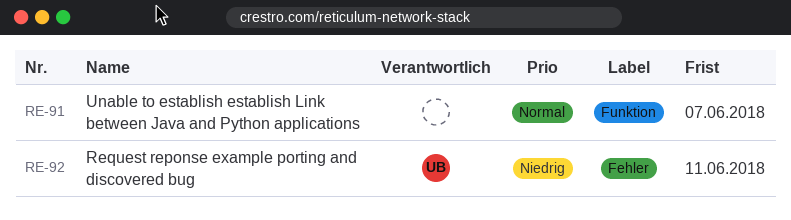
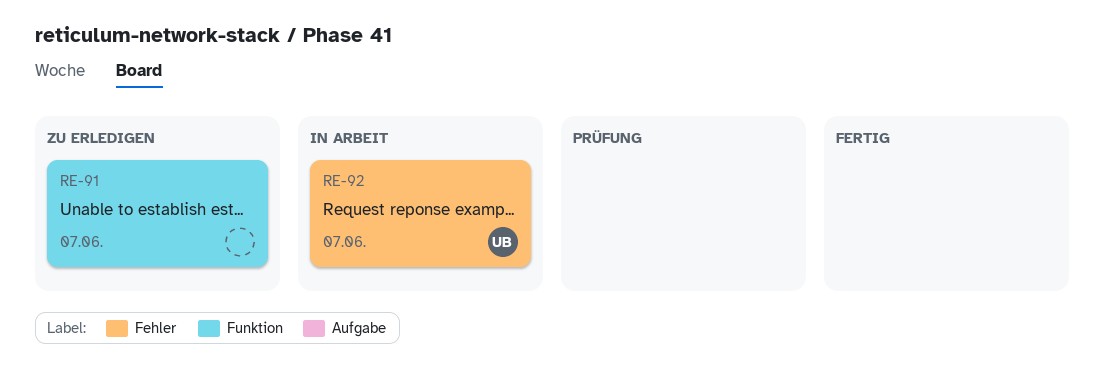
RE-92, due: Jun 11 -> Jun 7

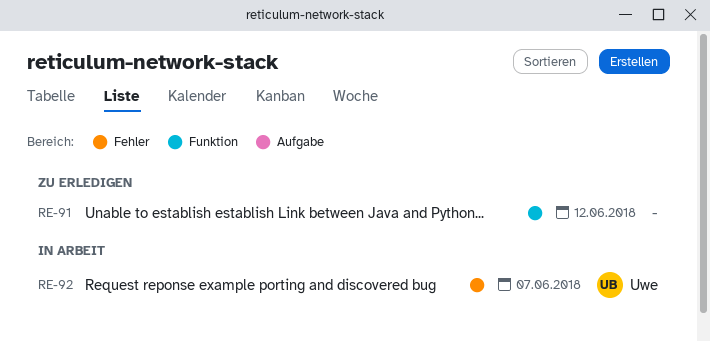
RE-91, due: Jun 7 -> Jun 12

